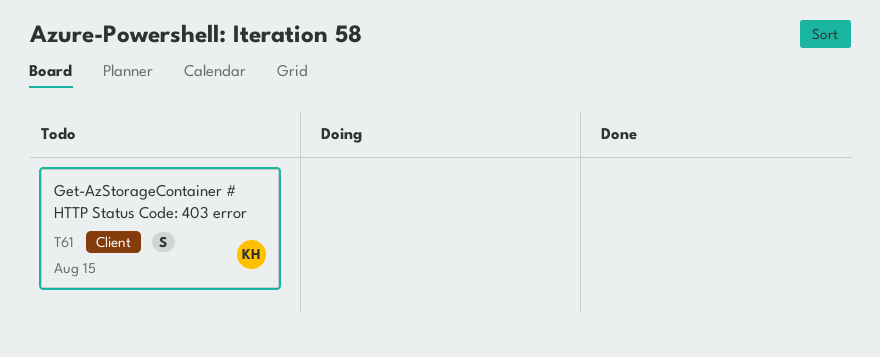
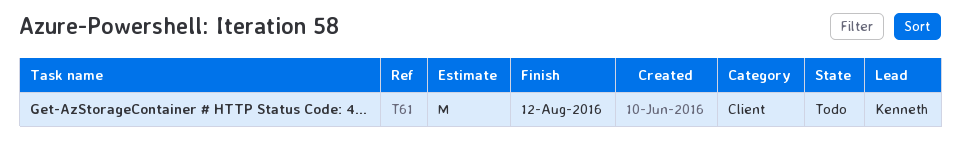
T61, estimate: S -> M
T61, due: Aug 15 -> Aug 12

